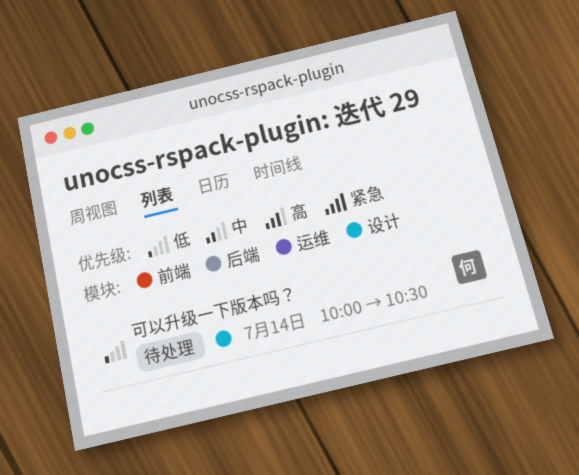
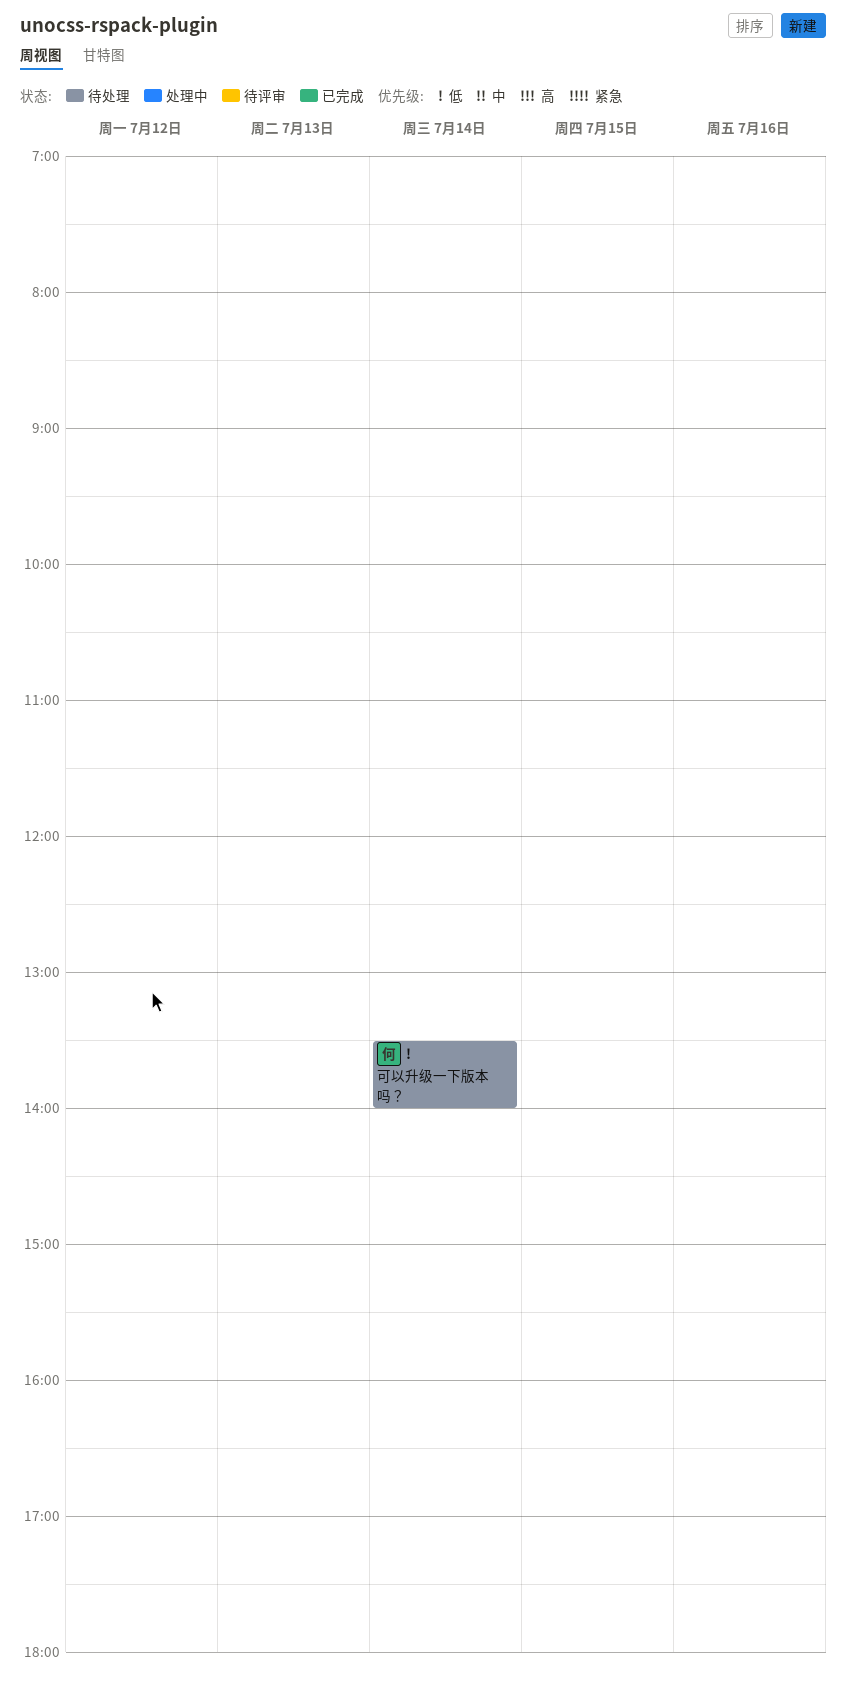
可以升级一下版本吗？, begins: 10:00 -> 13:30
可以升级一下版本吗？, ends: 10:30 -> 14:00

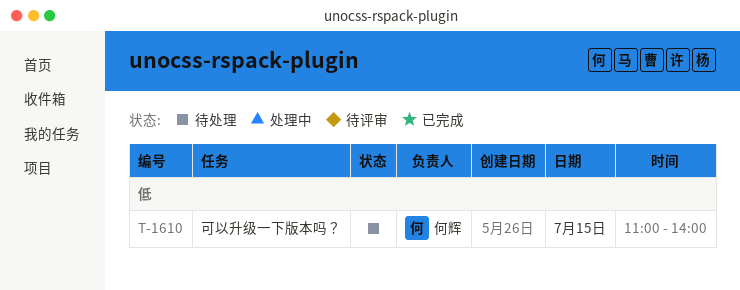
可以升级一下版本吗？, day: Jul 14 -> Jul 15
可以升级一下版本吗？, begins: 13:30 -> 11:00

